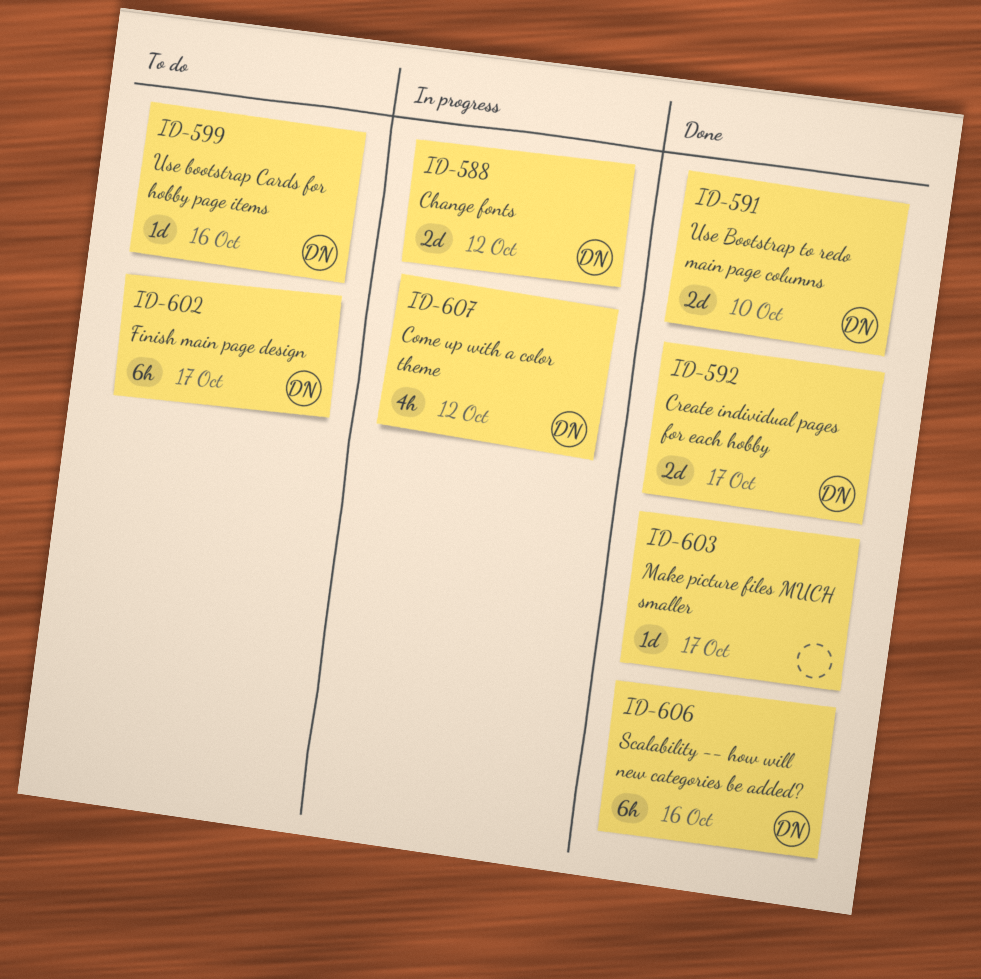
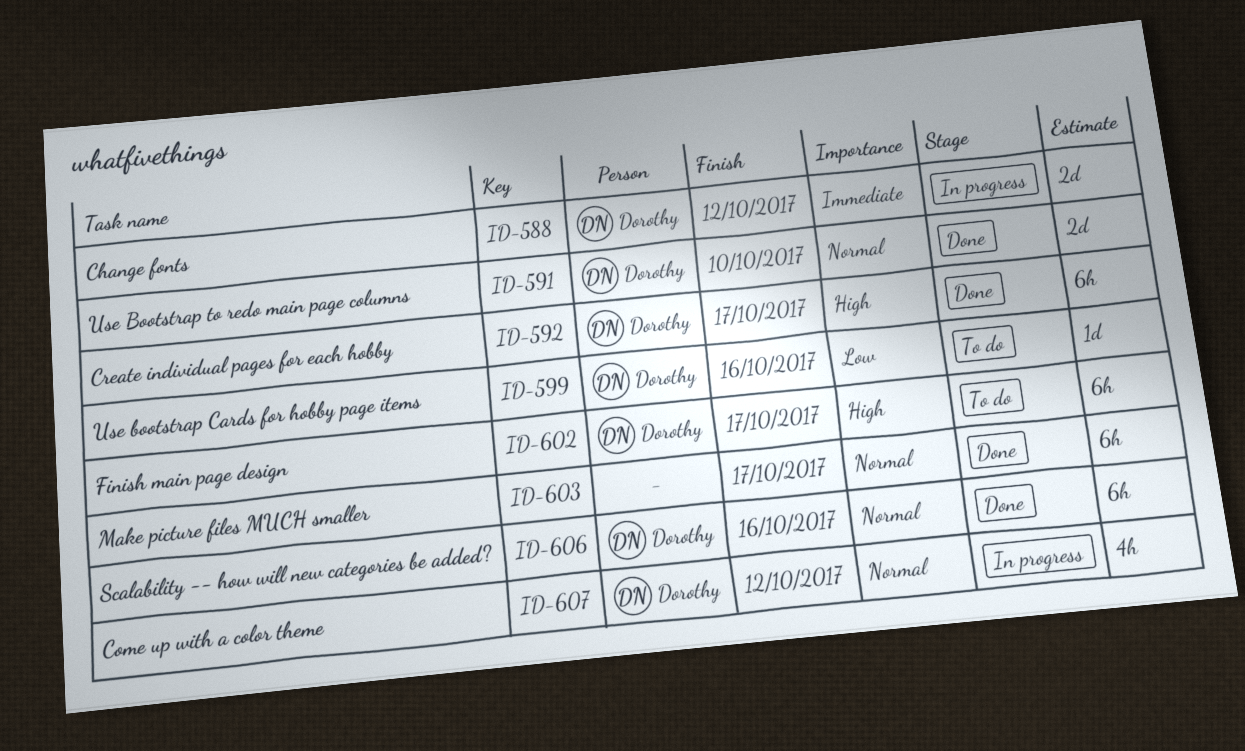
ID-592, estimate: 2d -> 6h
ID-603, estimate: 1d -> 6h

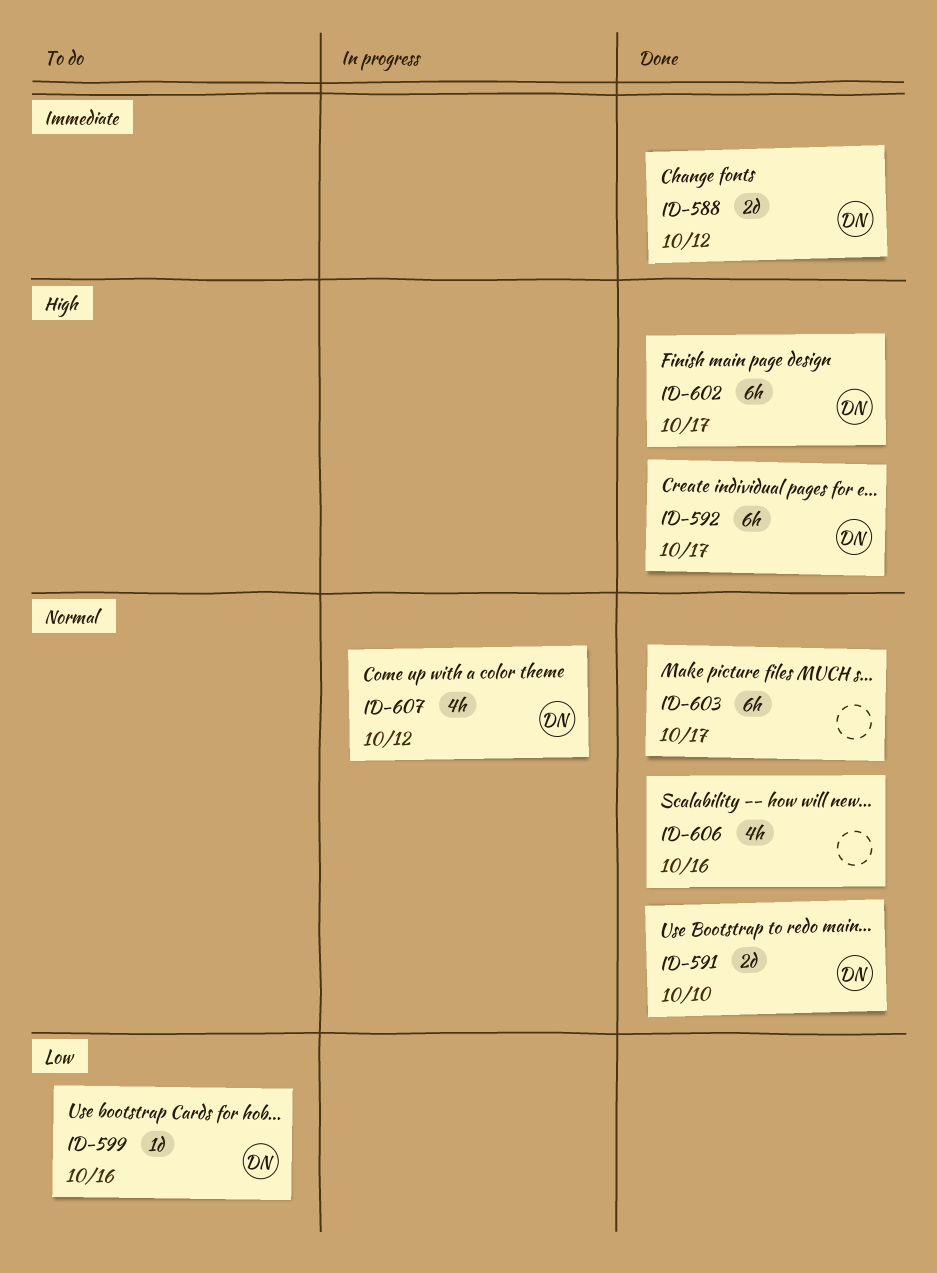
ID-588, status: In progress -> Done
ID-602, status: To do -> Done
ID-606, owner: Dorothy -> none
ID-606, estimate: 6h -> 4h

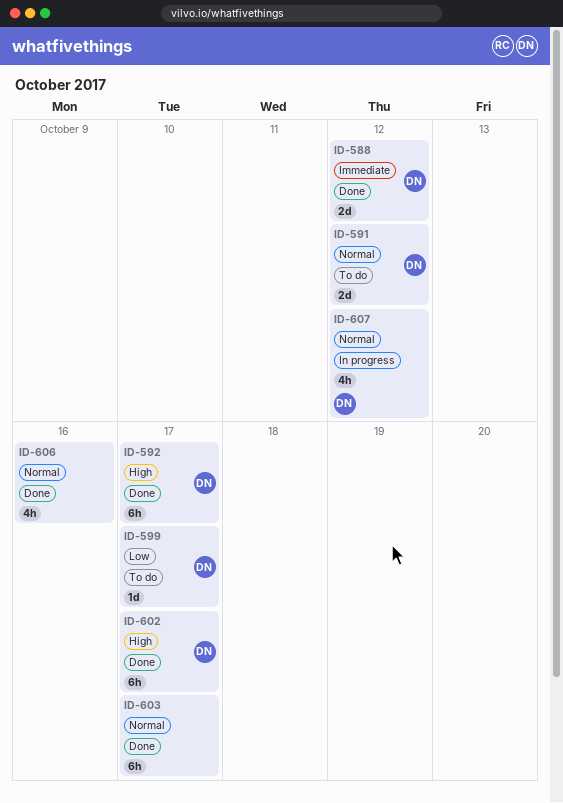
ID-591, status: Done -> To do
ID-591, due: Oct 10 -> Oct 12
ID-599, due: Oct 16 -> Oct 17

